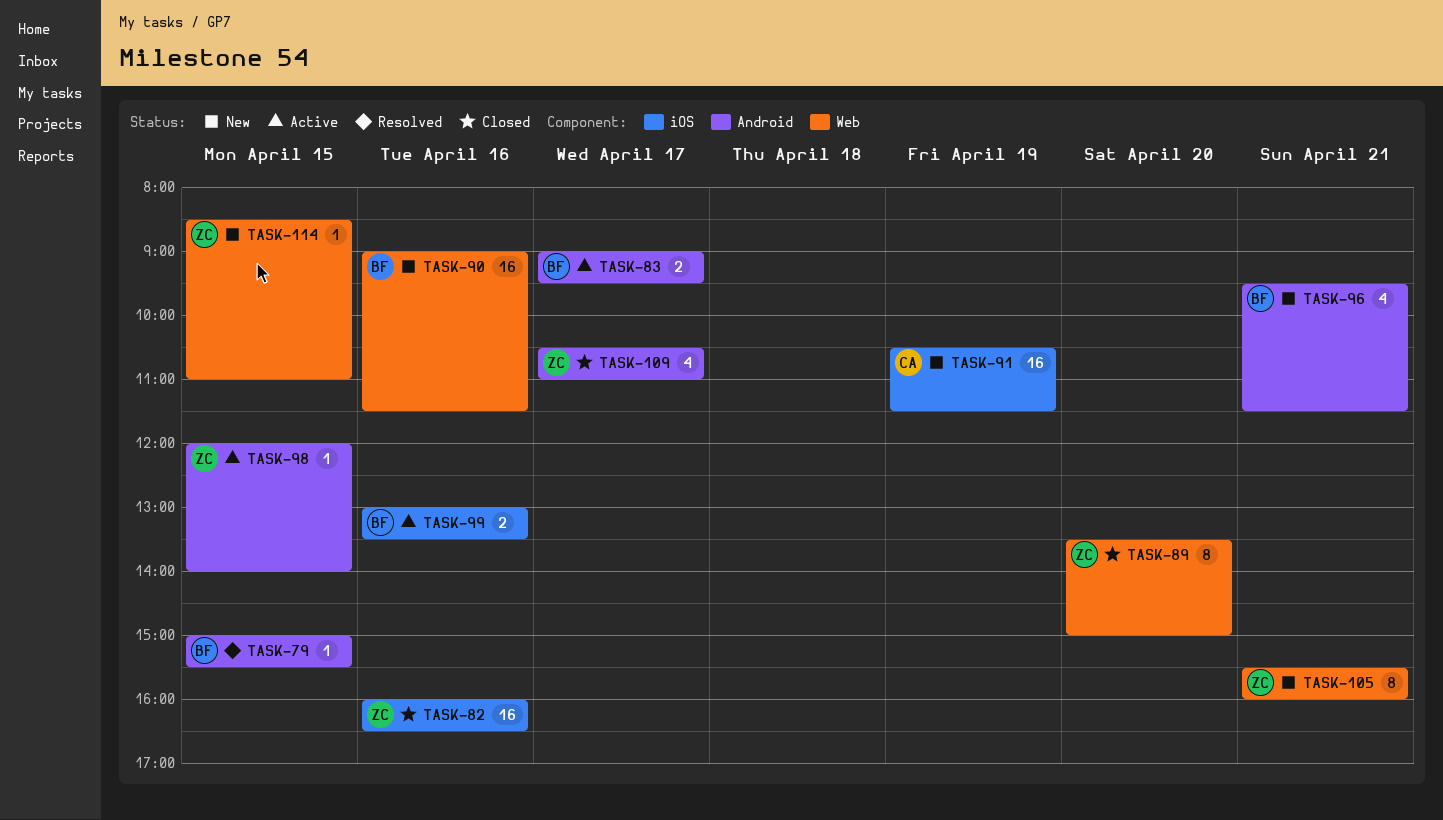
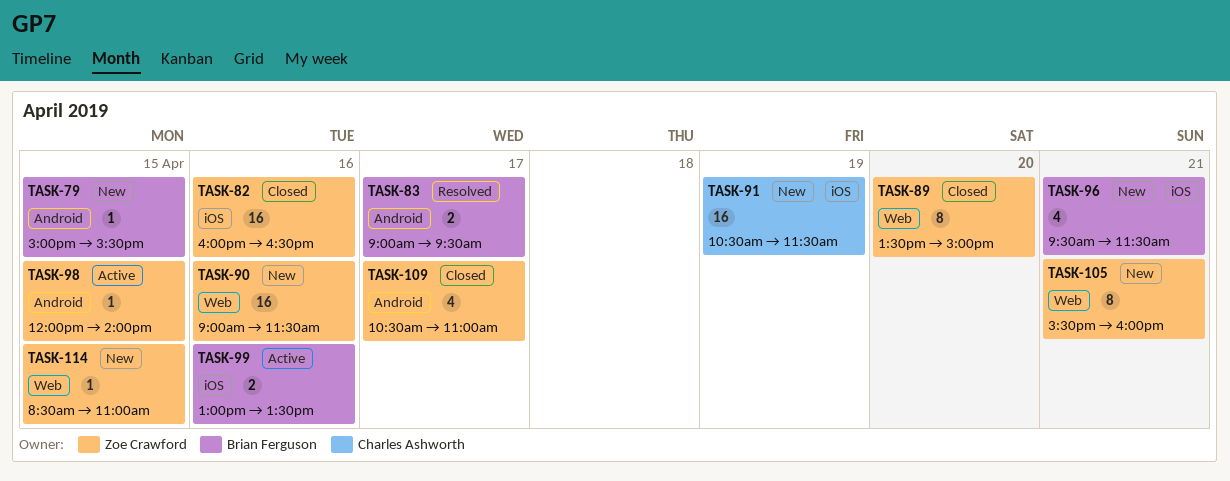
TASK-79, status: Resolved -> New
TASK-83, status: Active -> Resolved
TASK-90, owner: Brian Ferguson -> Zoe Crawford
TASK-96, label: Android -> iOS

